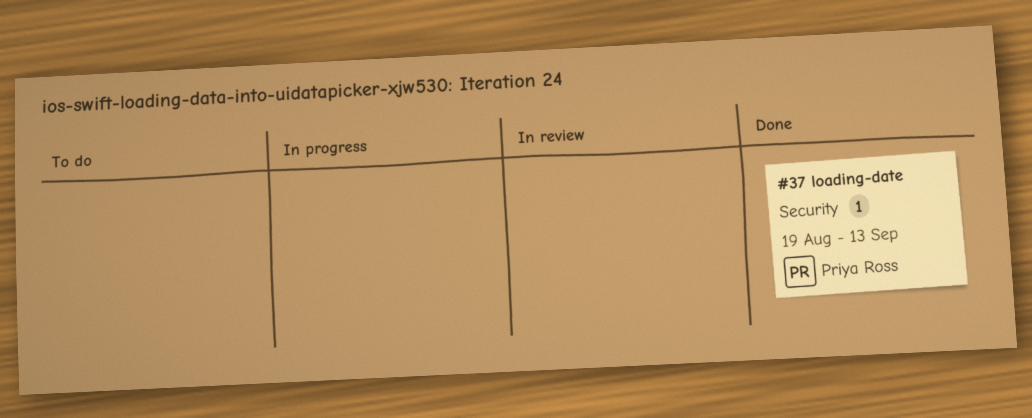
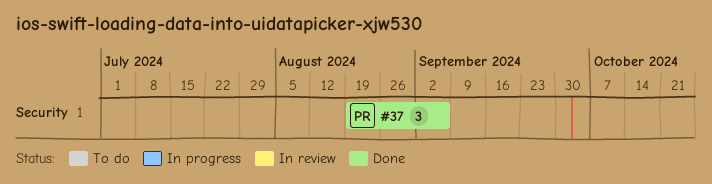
#37, estimate: 1 -> 3
#37, due: Sep 13 -> Sep 6

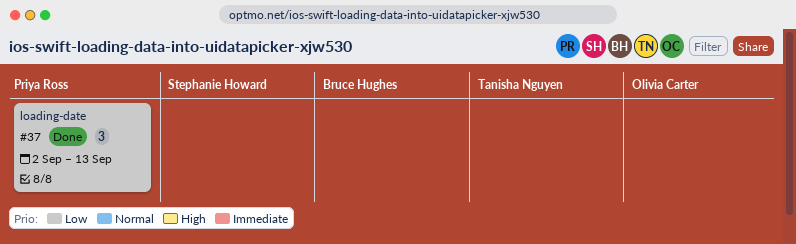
#37, start: Aug 19 -> Sep 2
#37, due: Sep 6 -> Sep 13

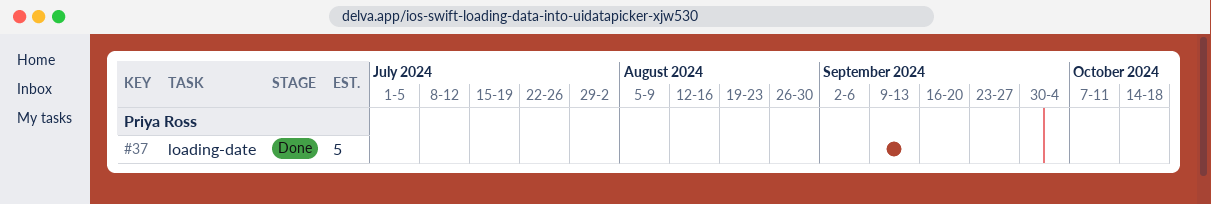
#37, estimate: 3 -> 5
#37, start: Sep 2 -> Sep 9

